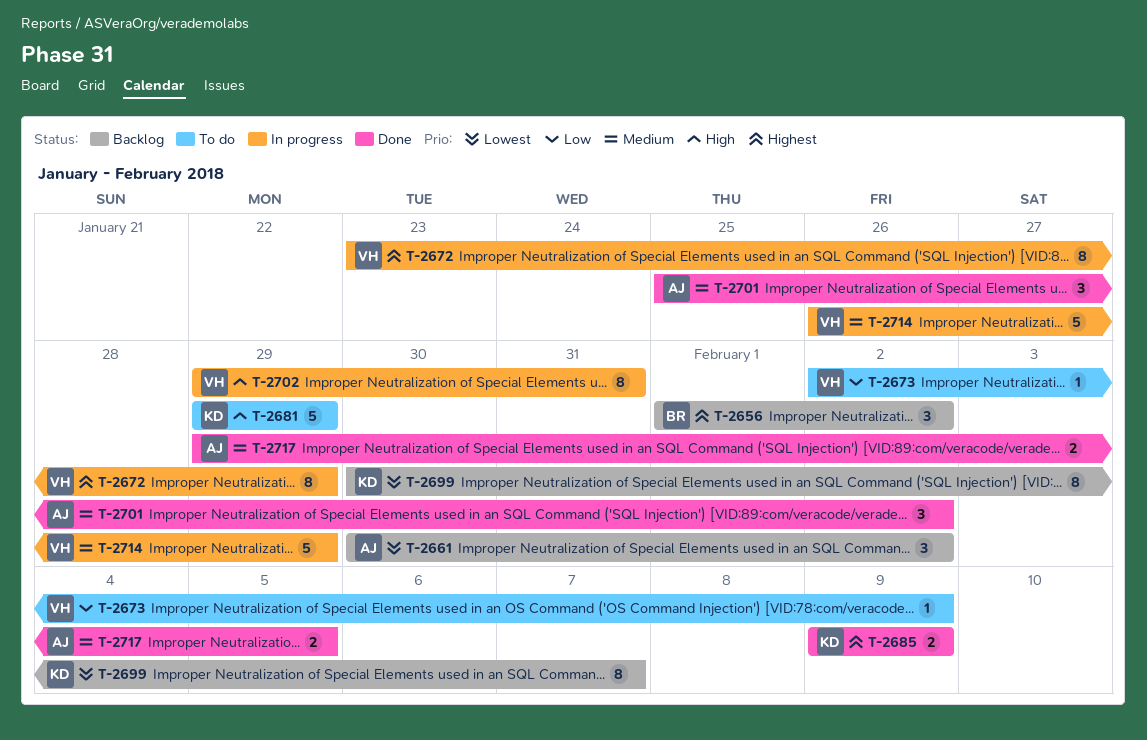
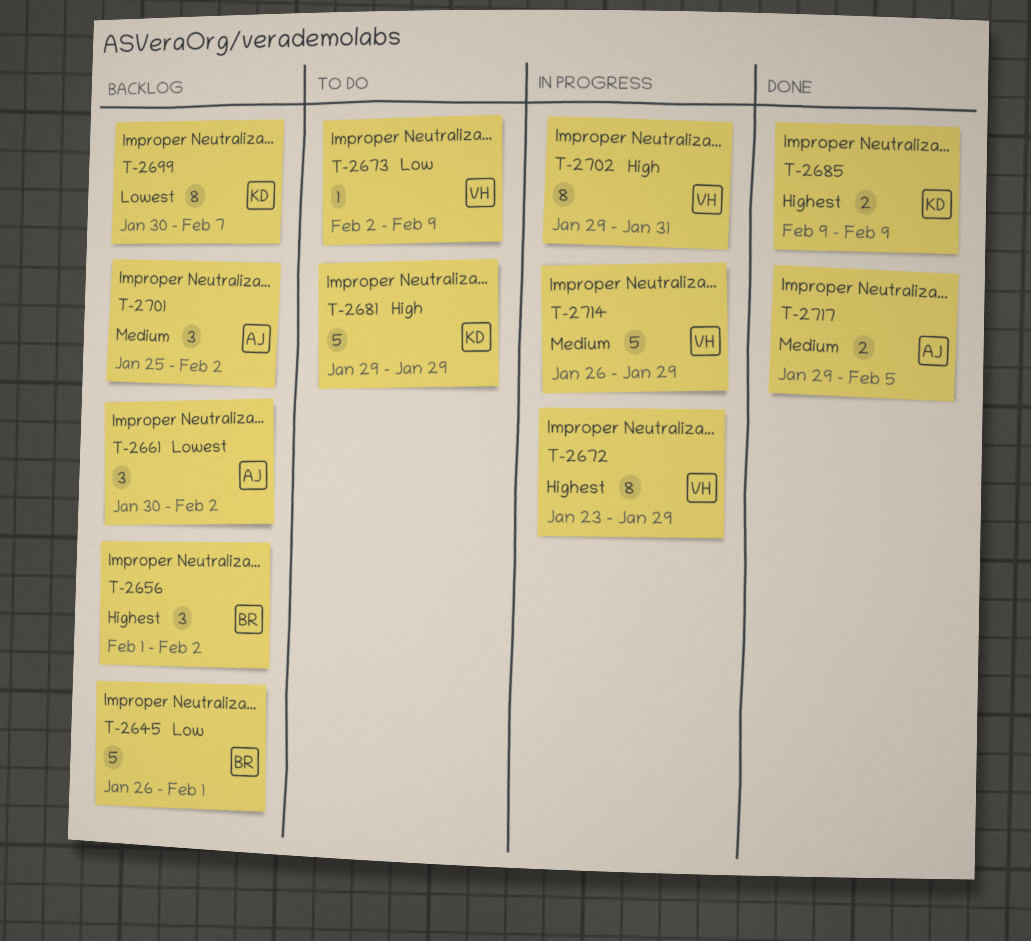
T-2645: none -> present
T-2701, status: Done -> Backlog

